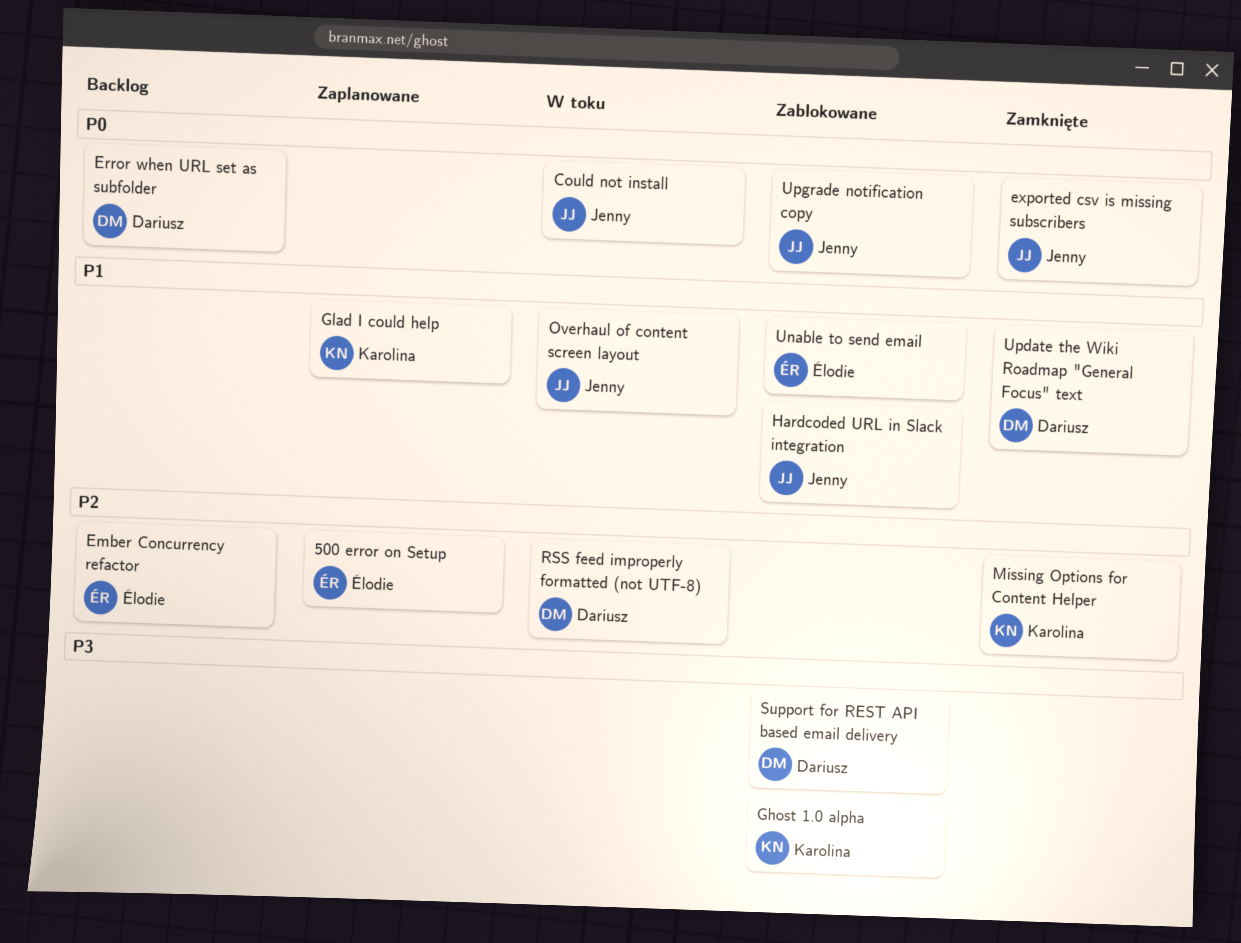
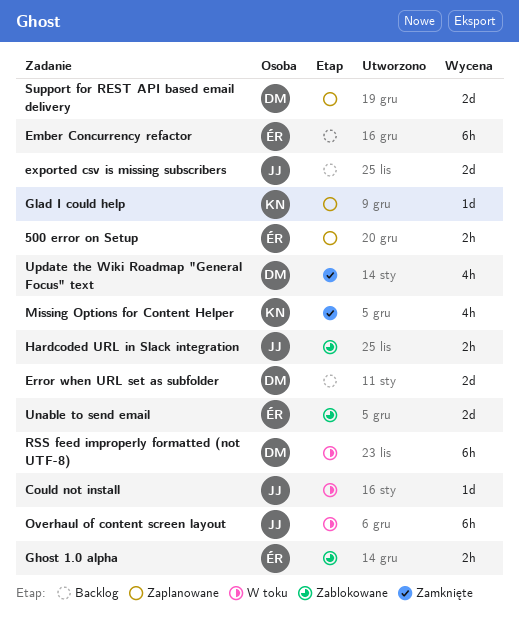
exported csv is missing subscribers, status: Zamknięte -> Backlog
Ghost 1.0 alpha, owner: Karolina -> Élodie
Support for REST API based email delivery, status: Zablokowane -> Zaplanowane
Upgrade notification copy: present -> none

